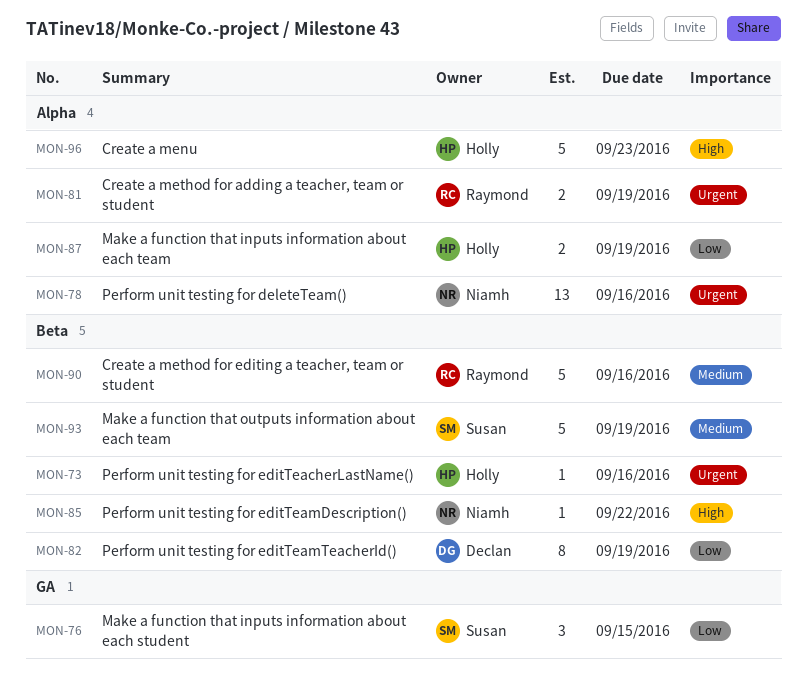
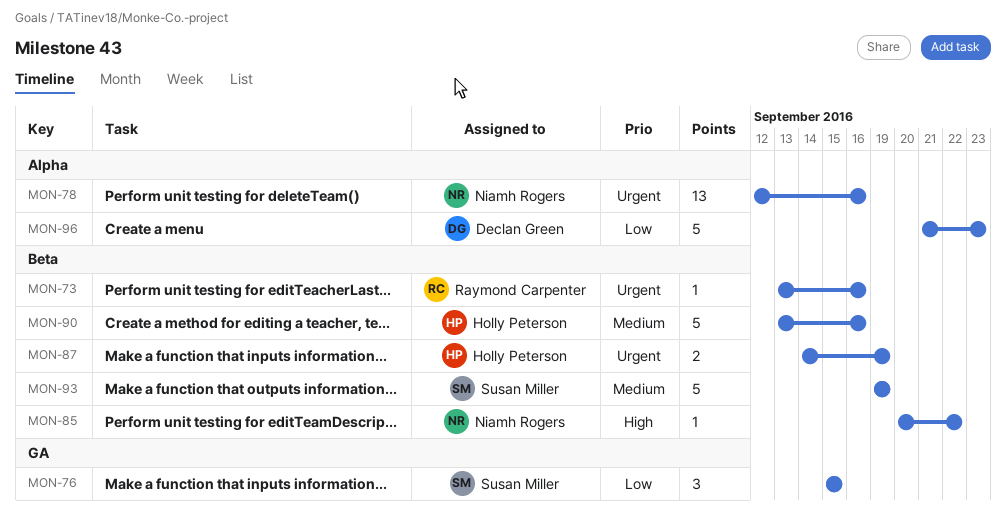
MON-73, owner: Holly Peterson -> Raymond Carpenter
MON-81: present -> none
MON-82: present -> none
MON-87, priority: Low -> Urgent
MON-87, label: Alpha -> Beta
MON-90, owner: Raymond Carpenter -> Holly Peterson
MON-96, owner: Holly Peterson -> Declan Green
MON-96, priority: High -> Low

